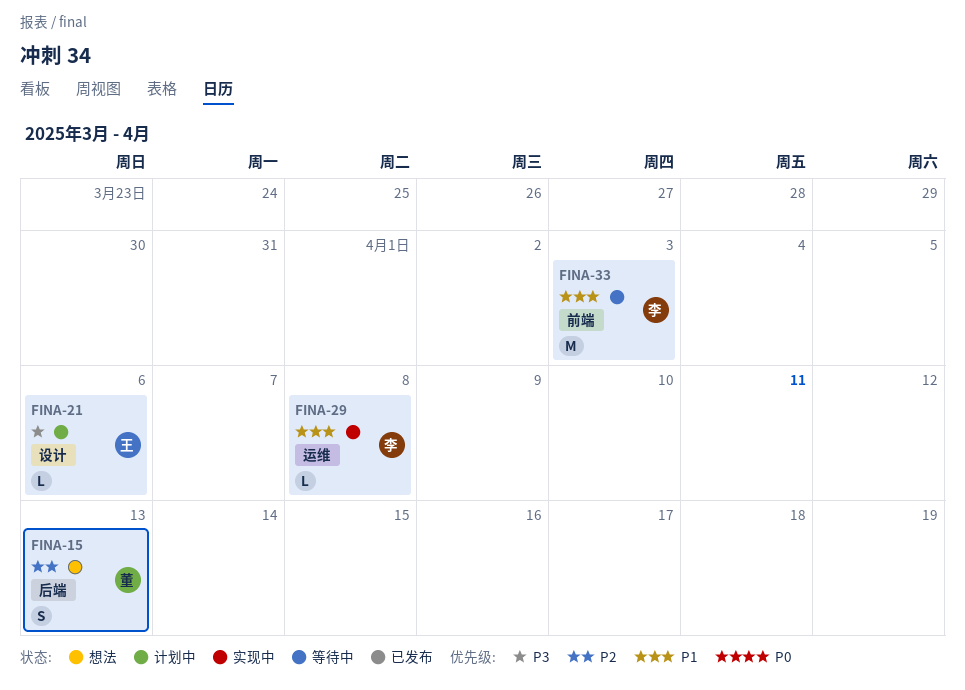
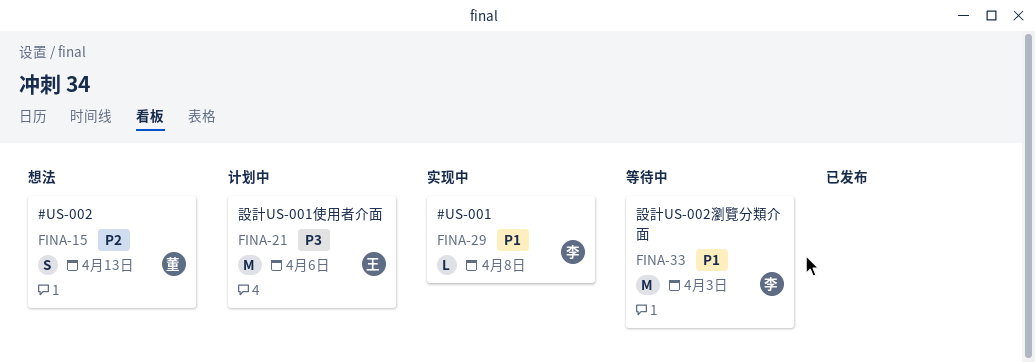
FINA-21, estimate: L -> M

